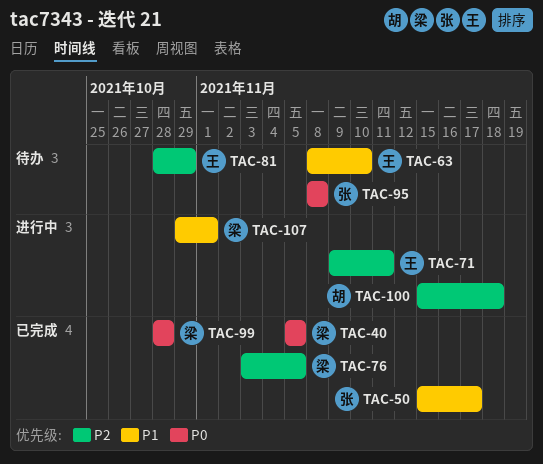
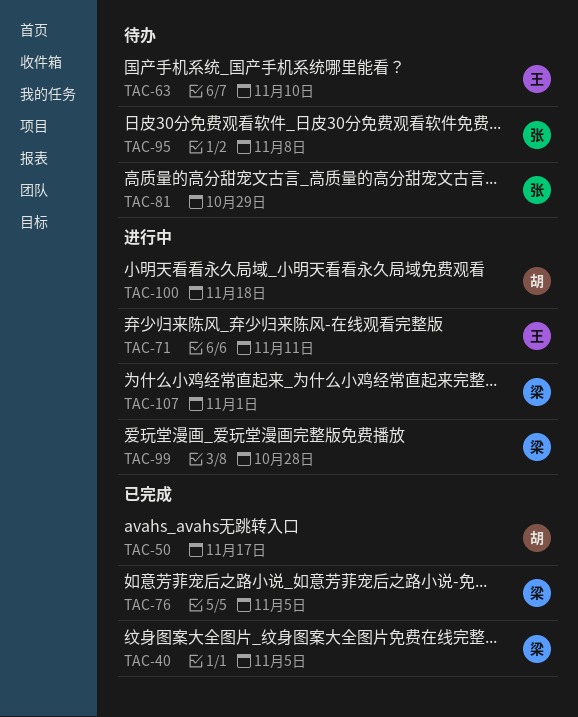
TAC-50, owner: 张 -> 胡
TAC-81, owner: 王 -> 张
TAC-99, status: 已完成 -> 进行中

